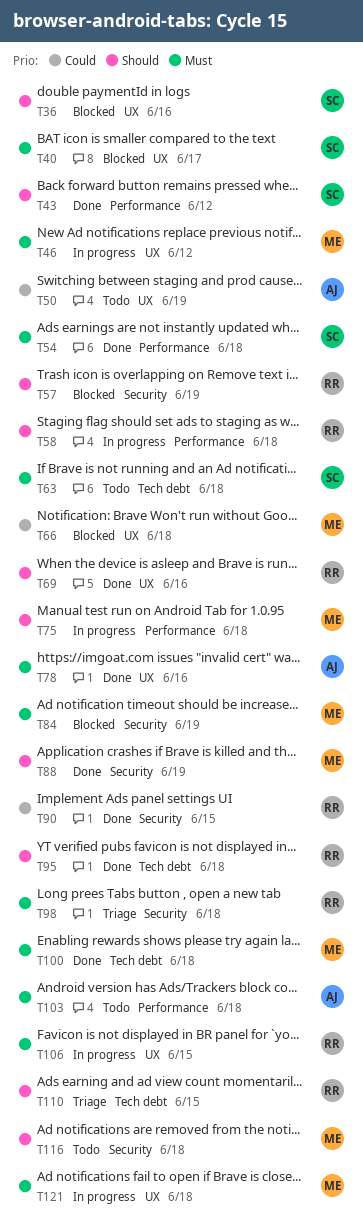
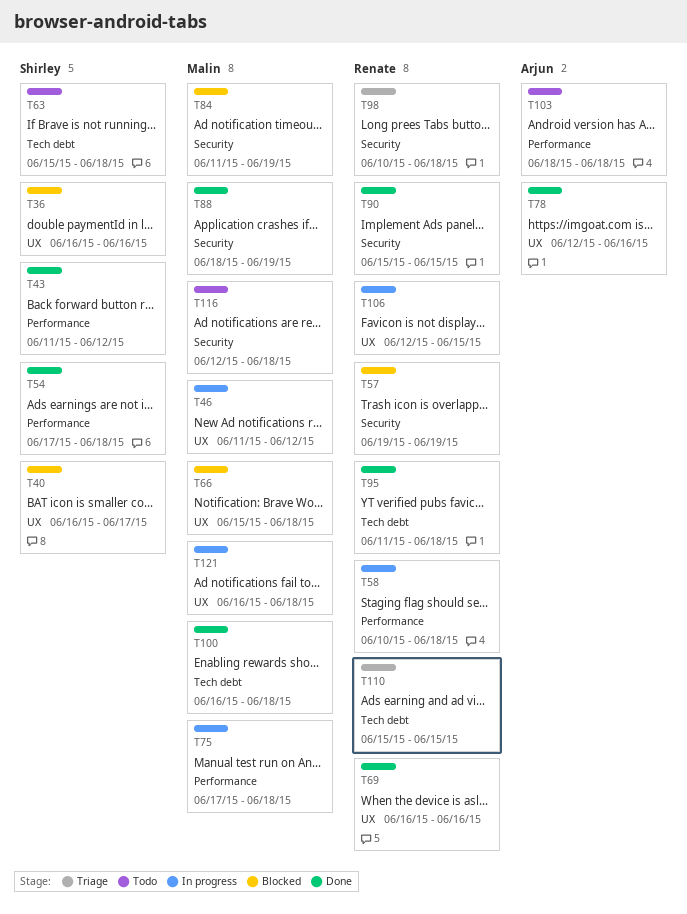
T50: present -> none

